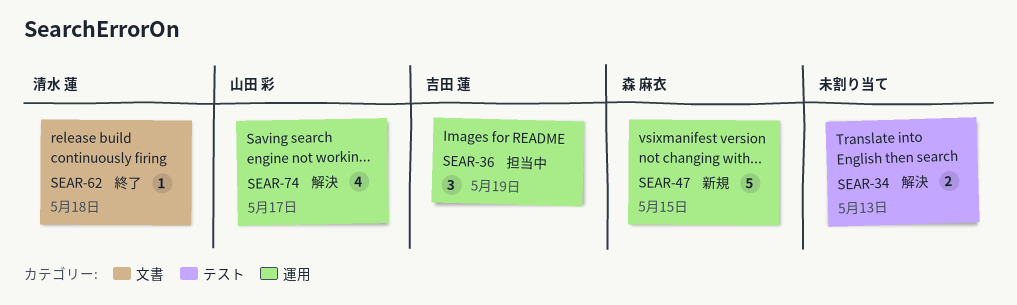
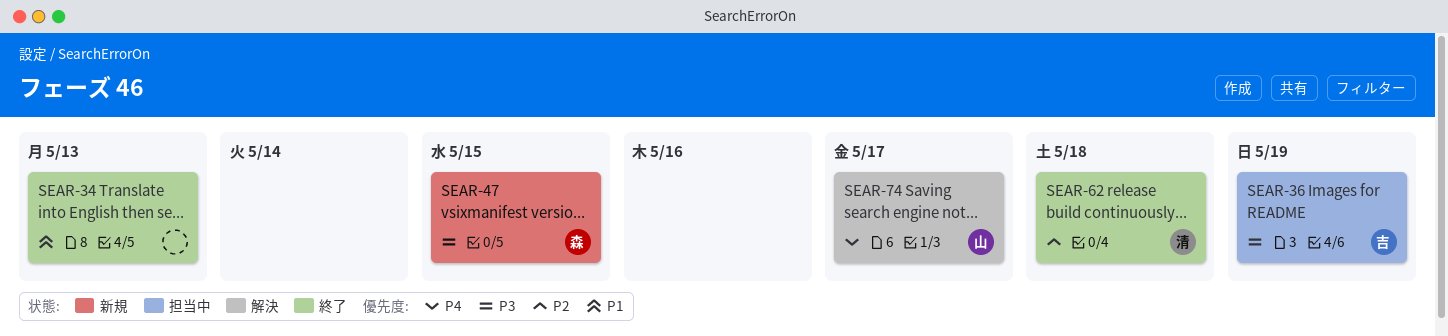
SEAR-34, status: 解決 -> 終了

